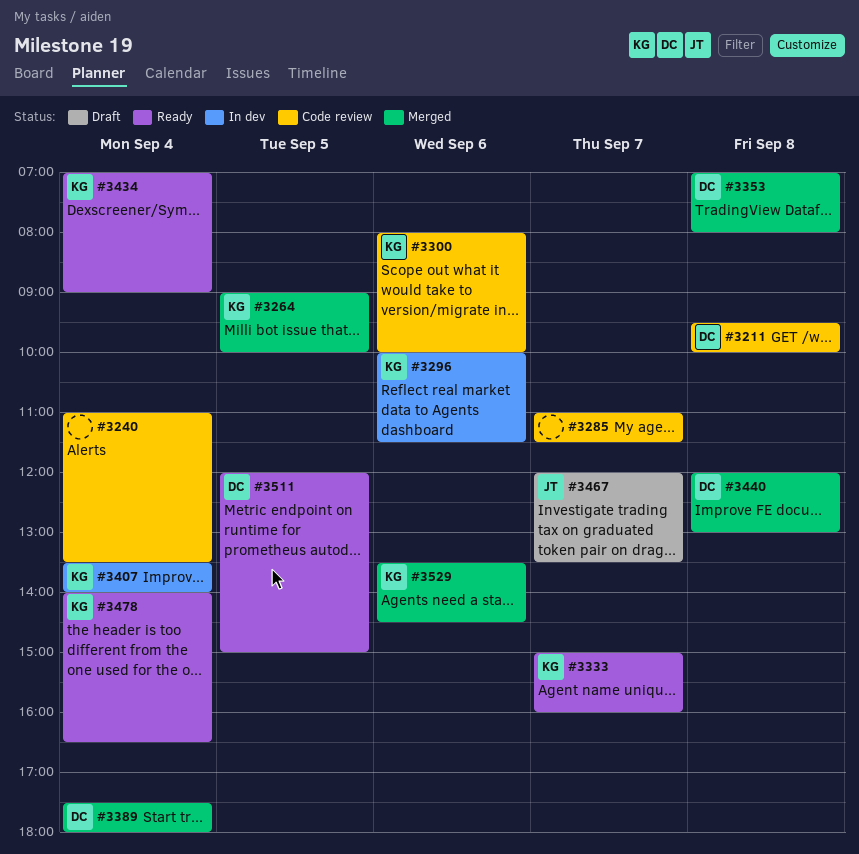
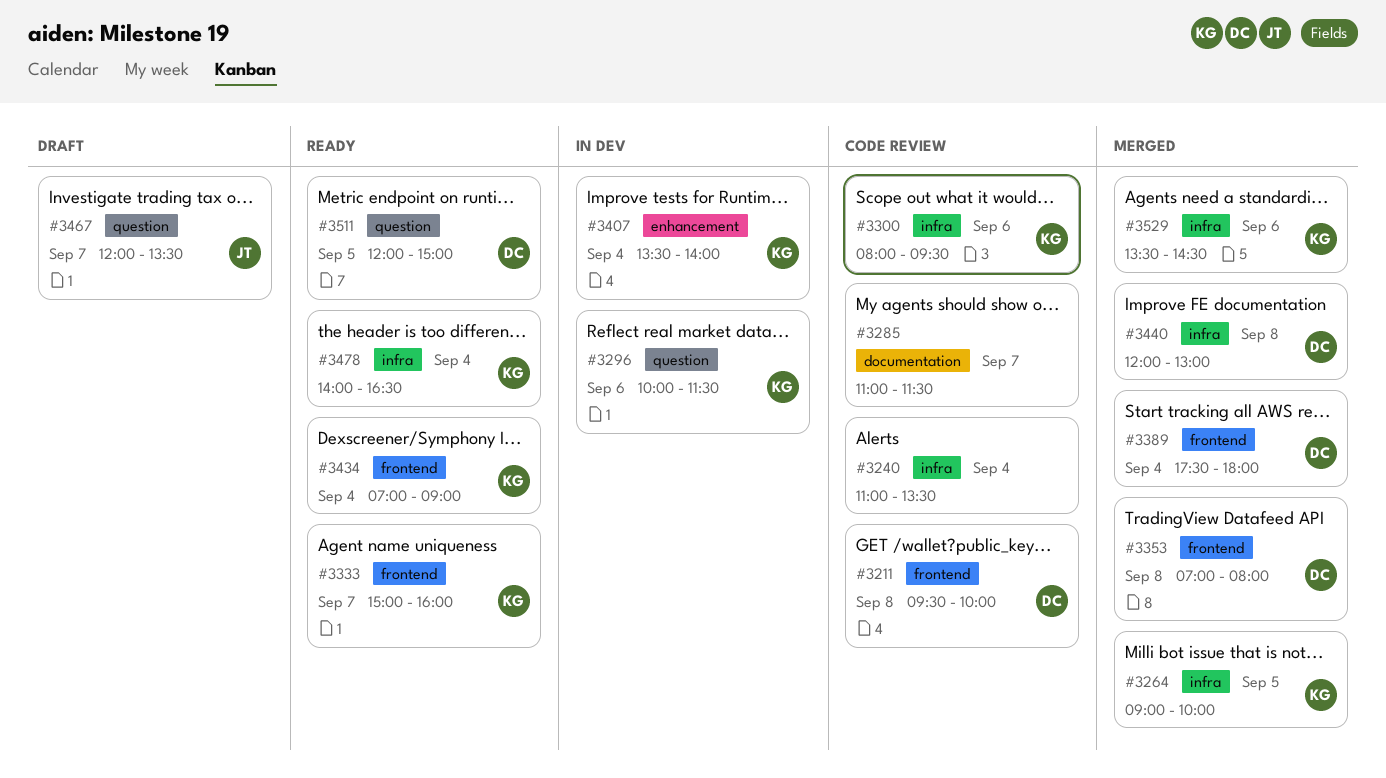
#3300, ends: 10:00 -> 09:30

